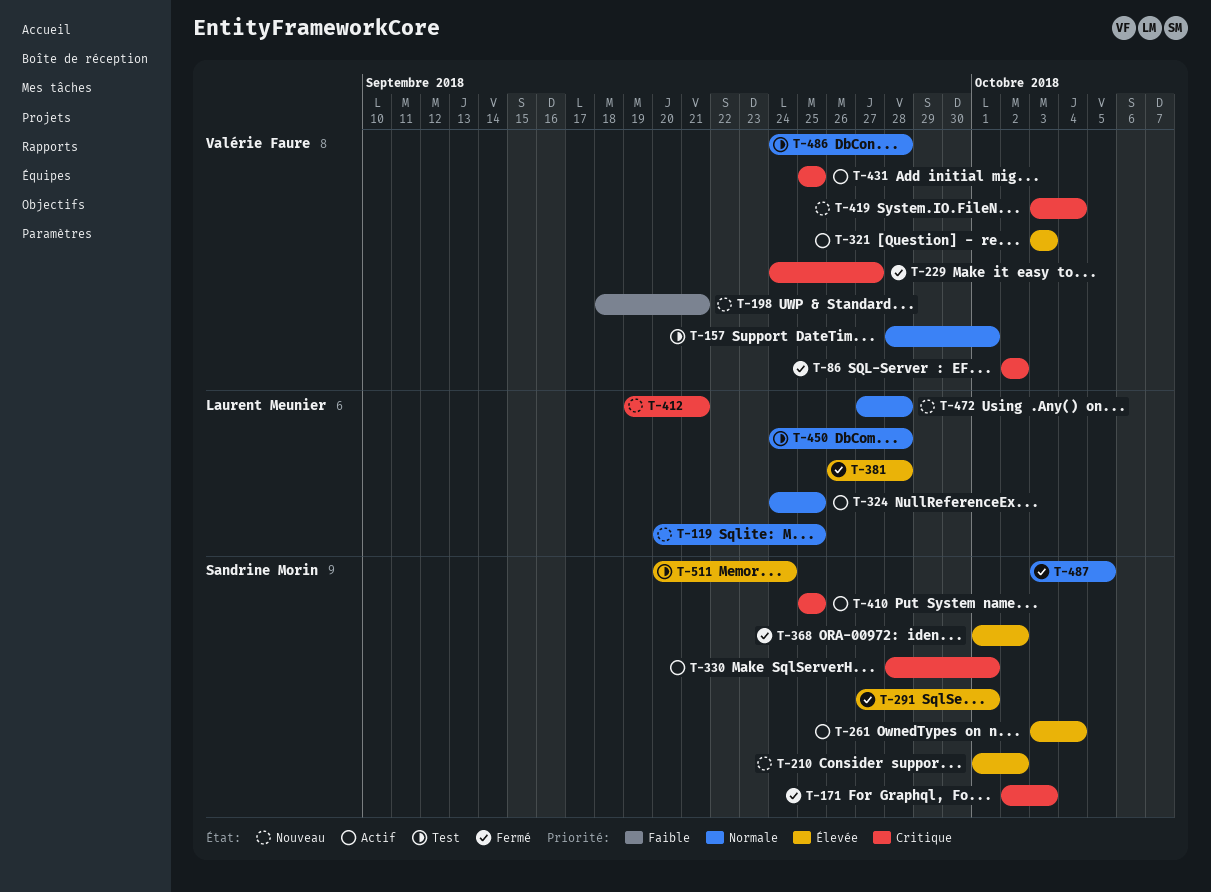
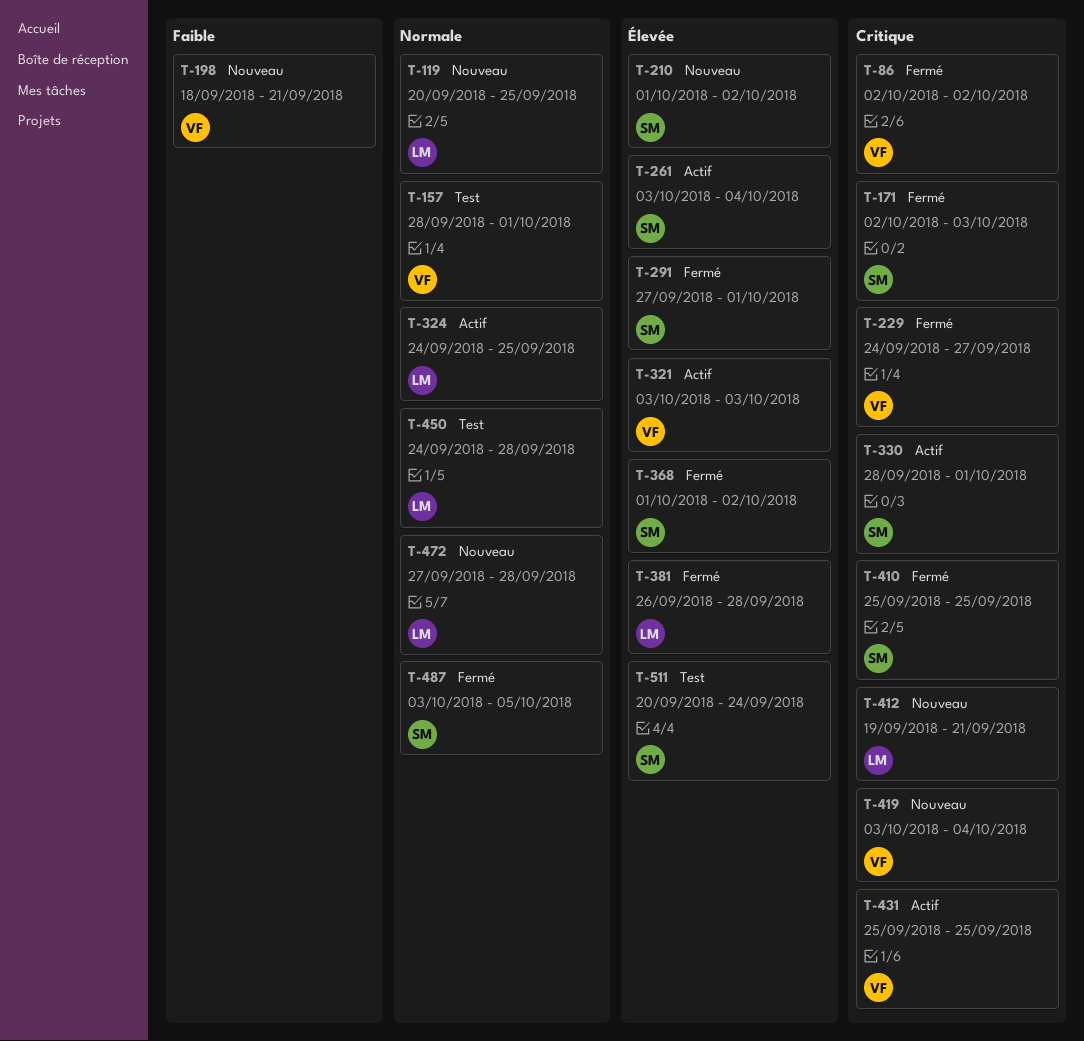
T-410, status: Actif -> Fermé
T-486: present -> none

